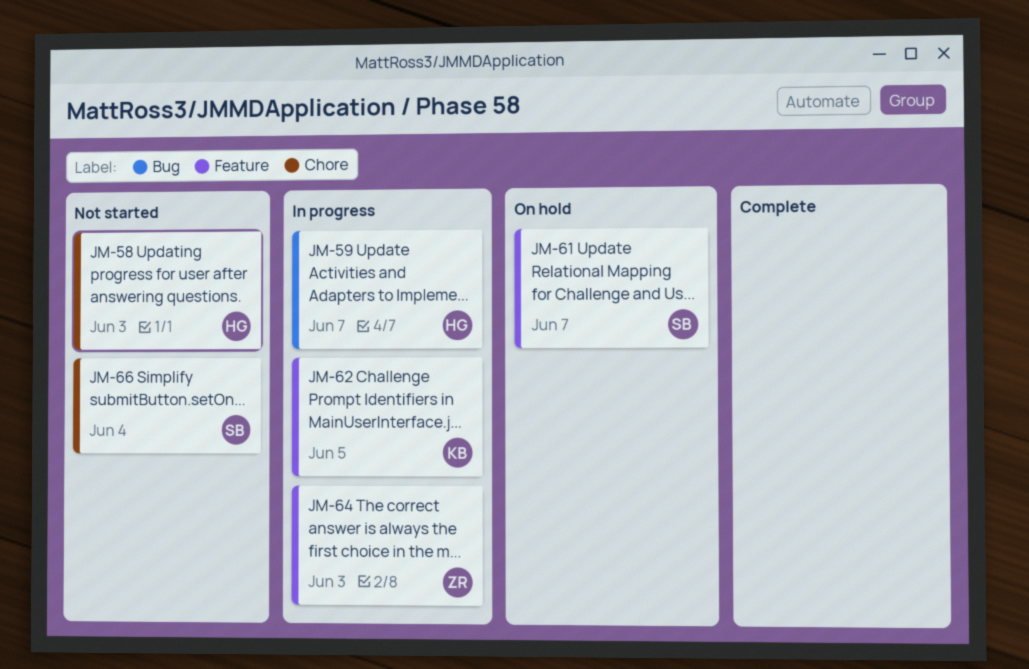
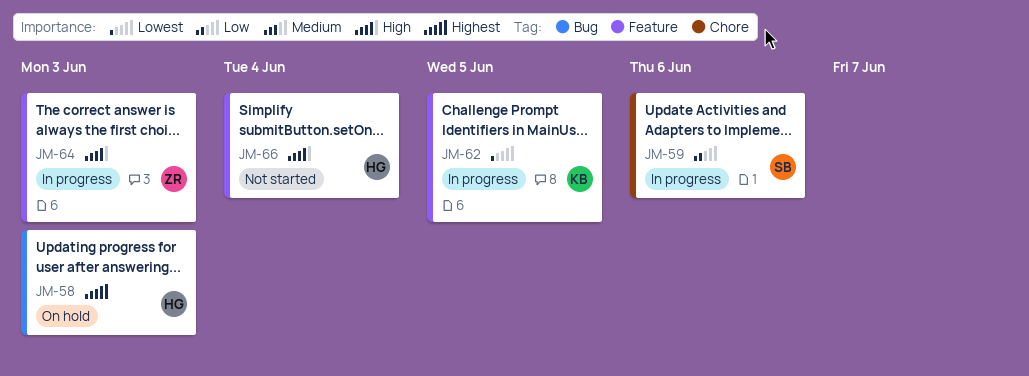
JM-58, status: Not started -> On hold
JM-58, label: Chore -> Bug
JM-59, owner: HG -> SB
JM-59, label: Bug -> Chore
JM-59, due: Jun 7 -> Jun 6
JM-61: present -> none
JM-66, owner: SB -> HG
JM-66, label: Chore -> Feature

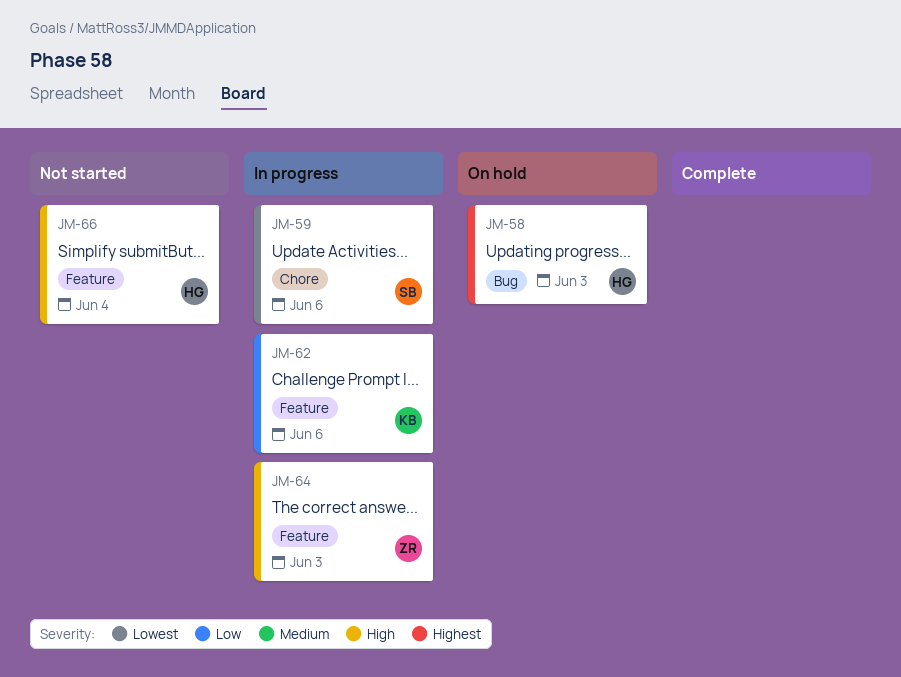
JM-59, priority: Low -> Lowest
JM-62, priority: Lowest -> Low
JM-62, due: Jun 5 -> Jun 6

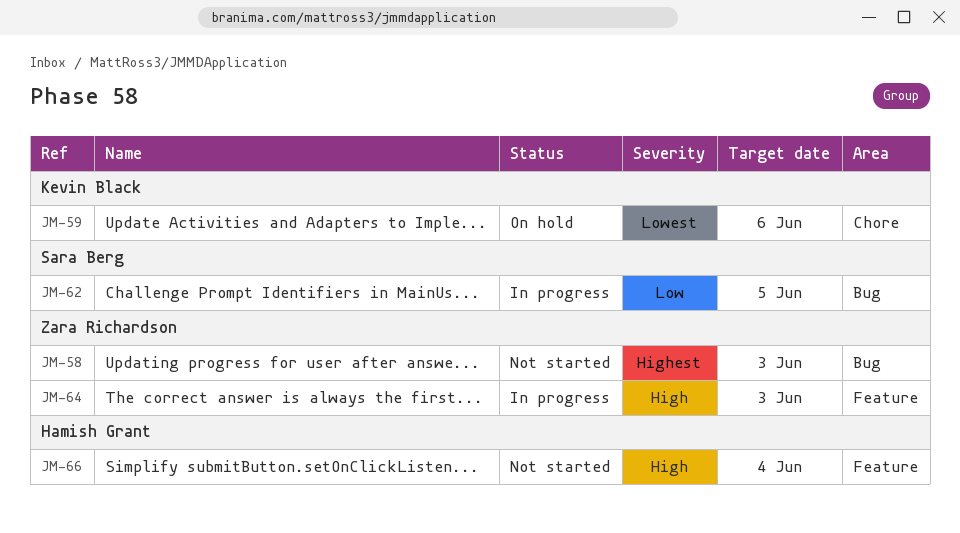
JM-58, status: On hold -> Not started
JM-58, owner: Hamish Grant -> Zara Richardson
JM-59, status: In progress -> On hold
JM-59, owner: Sara Berg -> Kevin Black
JM-62, owner: Kevin Black -> Sara Berg
JM-62, label: Feature -> Bug
JM-62, due: Jun 6 -> Jun 5

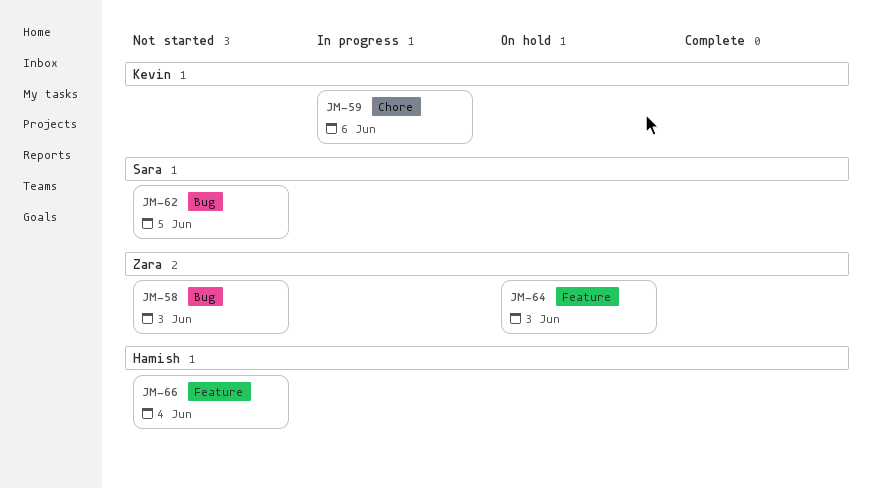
JM-59, status: On hold -> In progress
JM-62, status: In progress -> Not started
JM-64, status: In progress -> On hold

